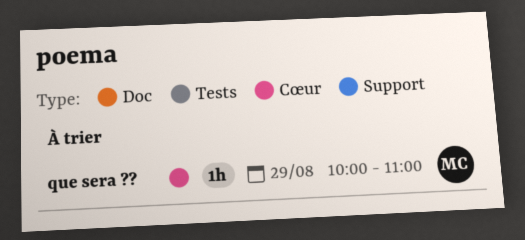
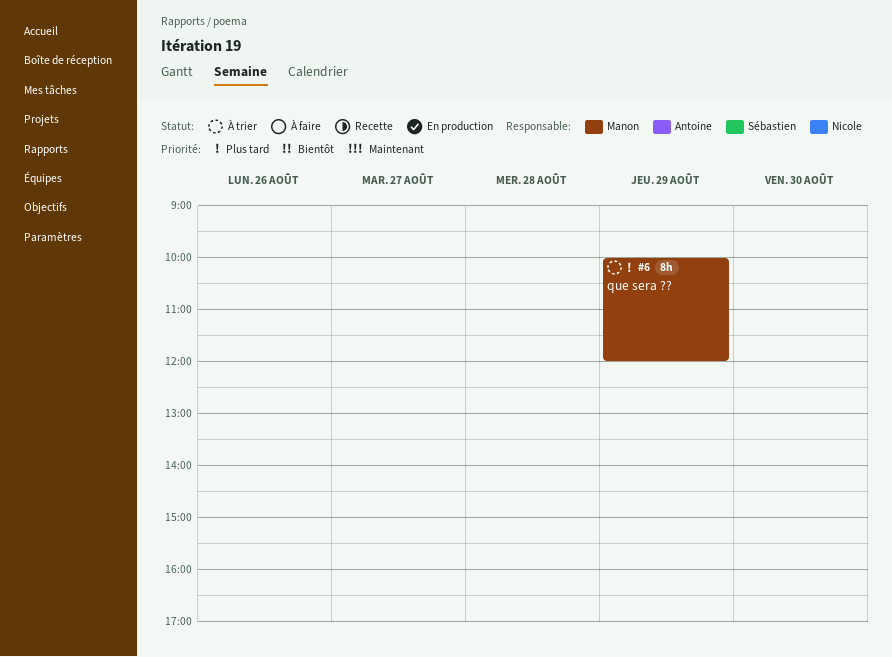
que sera ??, estimate: 1h -> 8h
que sera ??, ends: 11:00 -> 12:00

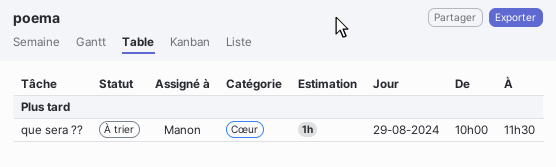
que sera ??, estimate: 8h -> 1h
que sera ??, ends: 12:00 -> 11:30

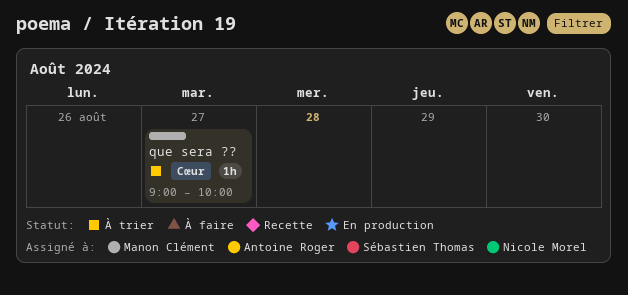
que sera ??, day: Aug 29 -> Aug 27
que sera ??, begins: 10:00 -> 09:00
que sera ??, ends: 11:30 -> 10:00

